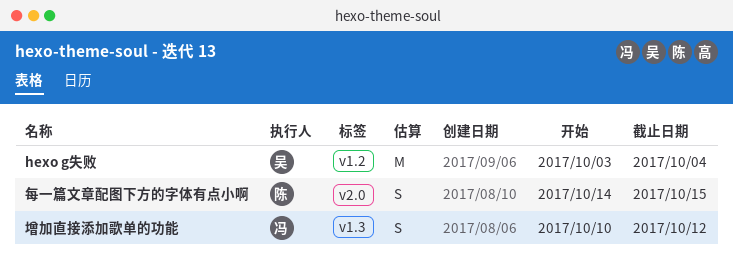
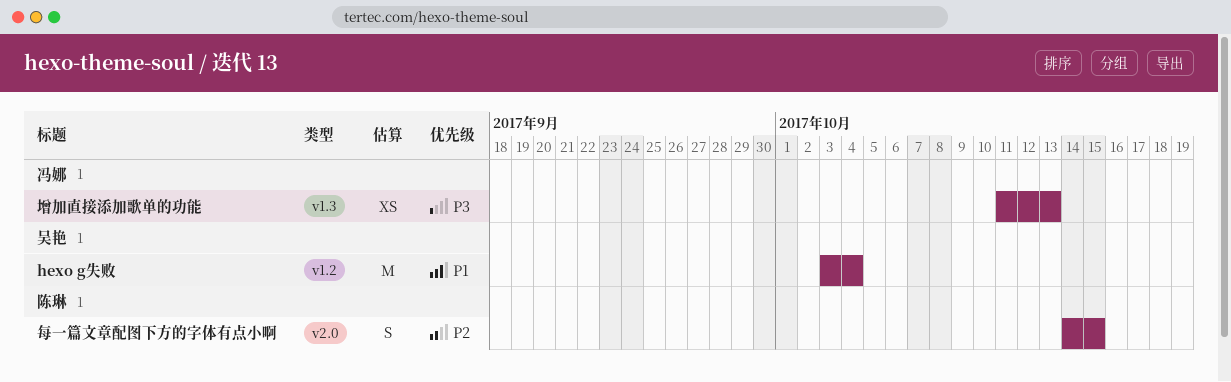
增加直接添加歌单的功能, estimate: S -> XS
增加直接添加歌单的功能, start: Oct 10 -> Oct 11
增加直接添加歌单的功能, due: Oct 12 -> Oct 13

